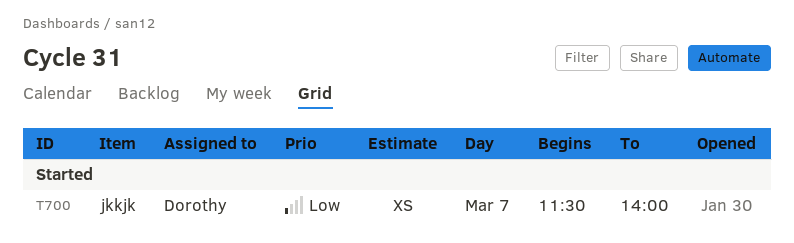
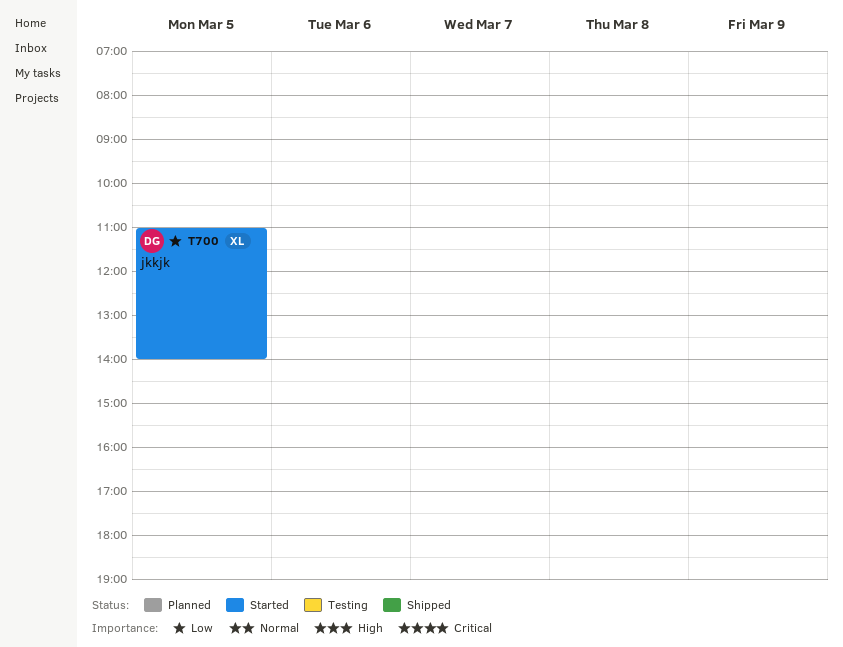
T700, estimate: XS -> XL
T700, day: Mar 7 -> Mar 5
T700, begins: 11:30 -> 11:00

